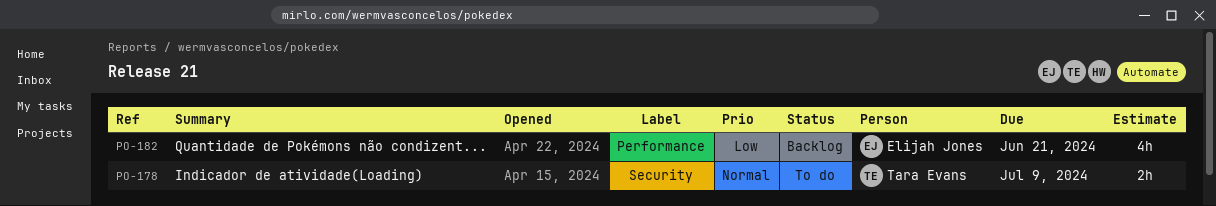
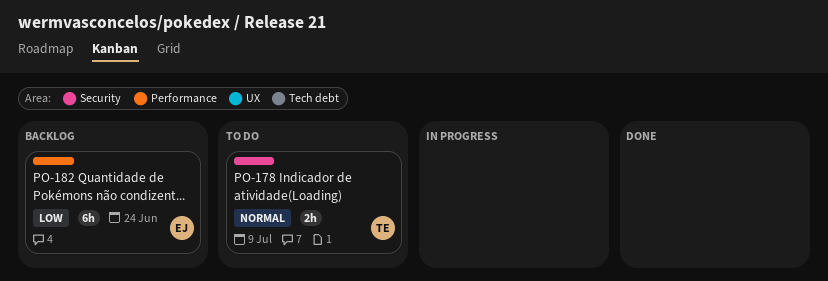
PO-182, estimate: 4h -> 6h
PO-182, due: Jun 21 -> Jun 24

